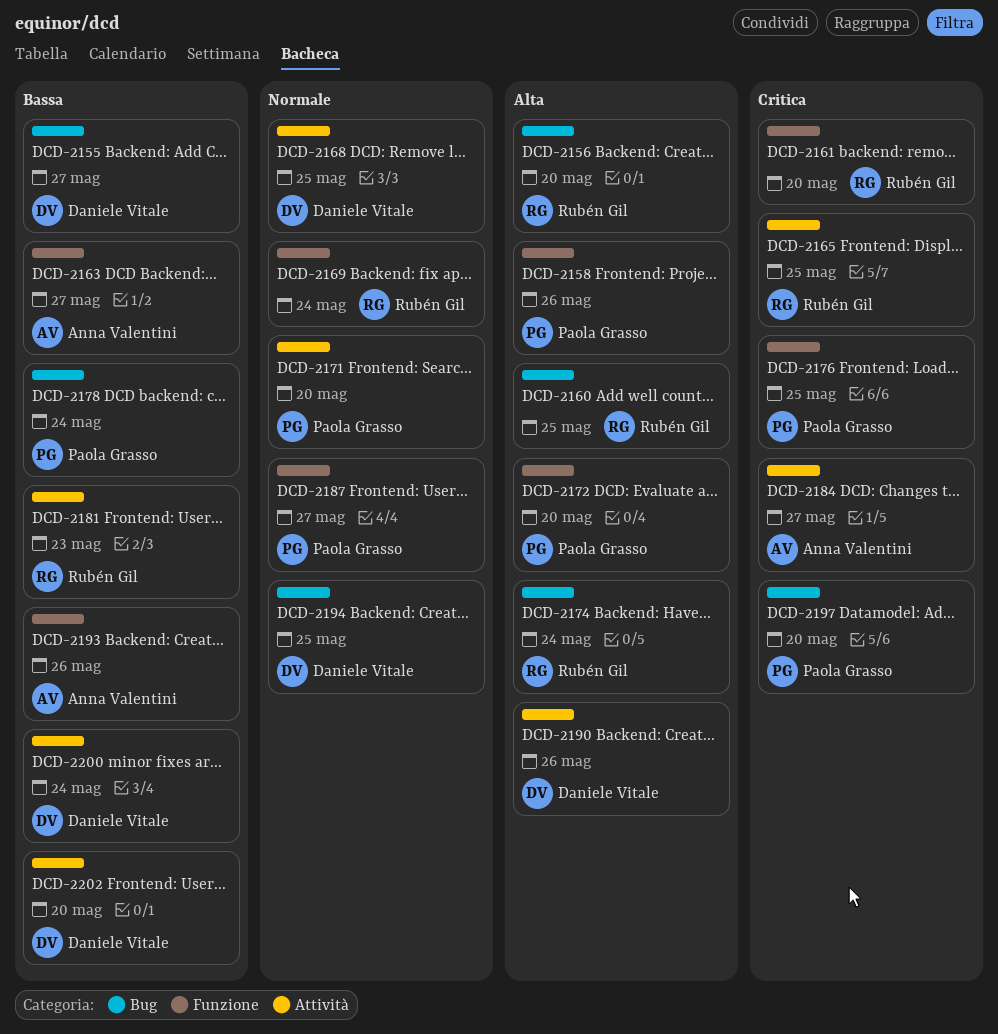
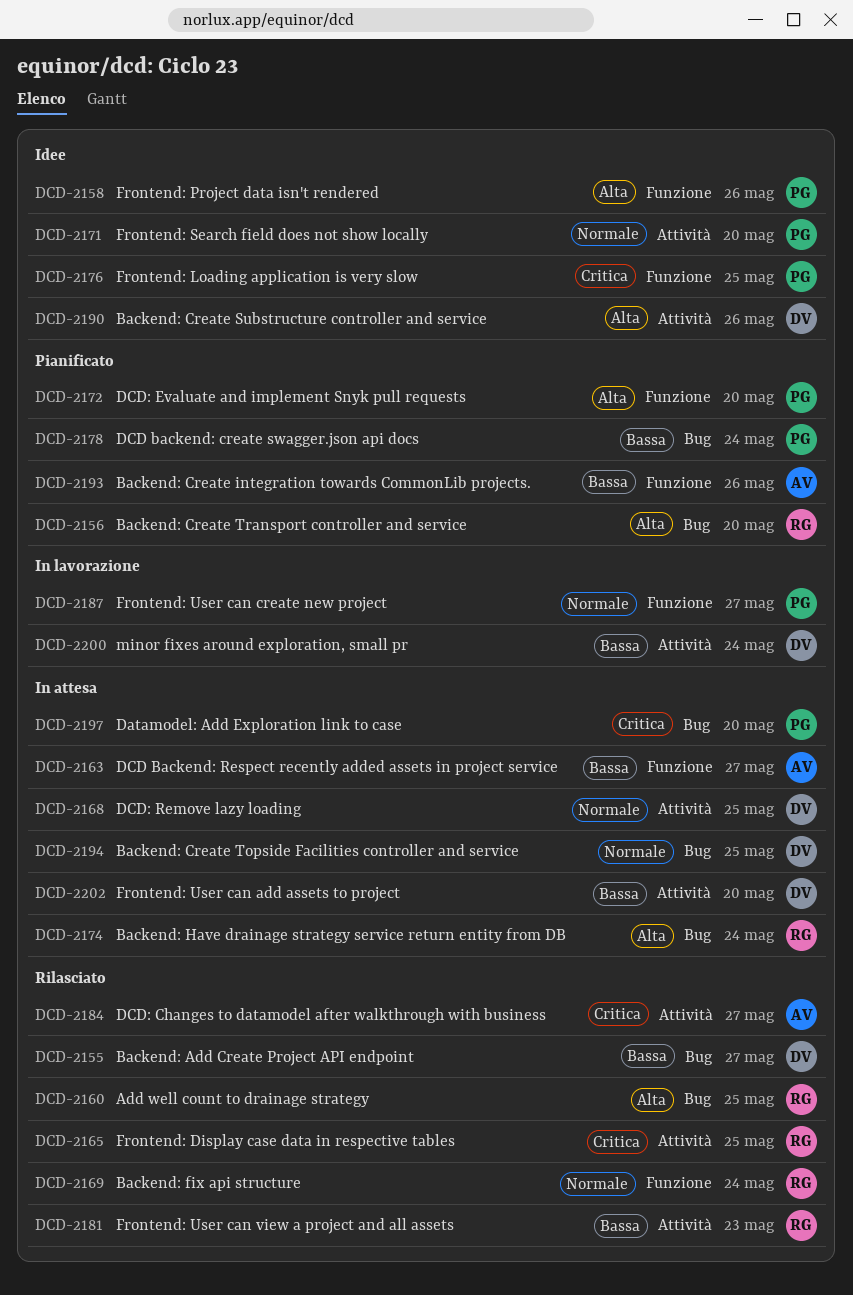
DCD-2161: present -> none

